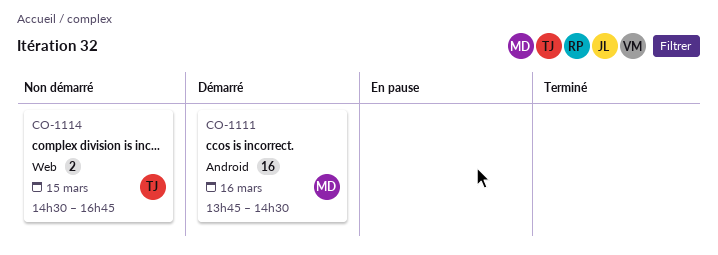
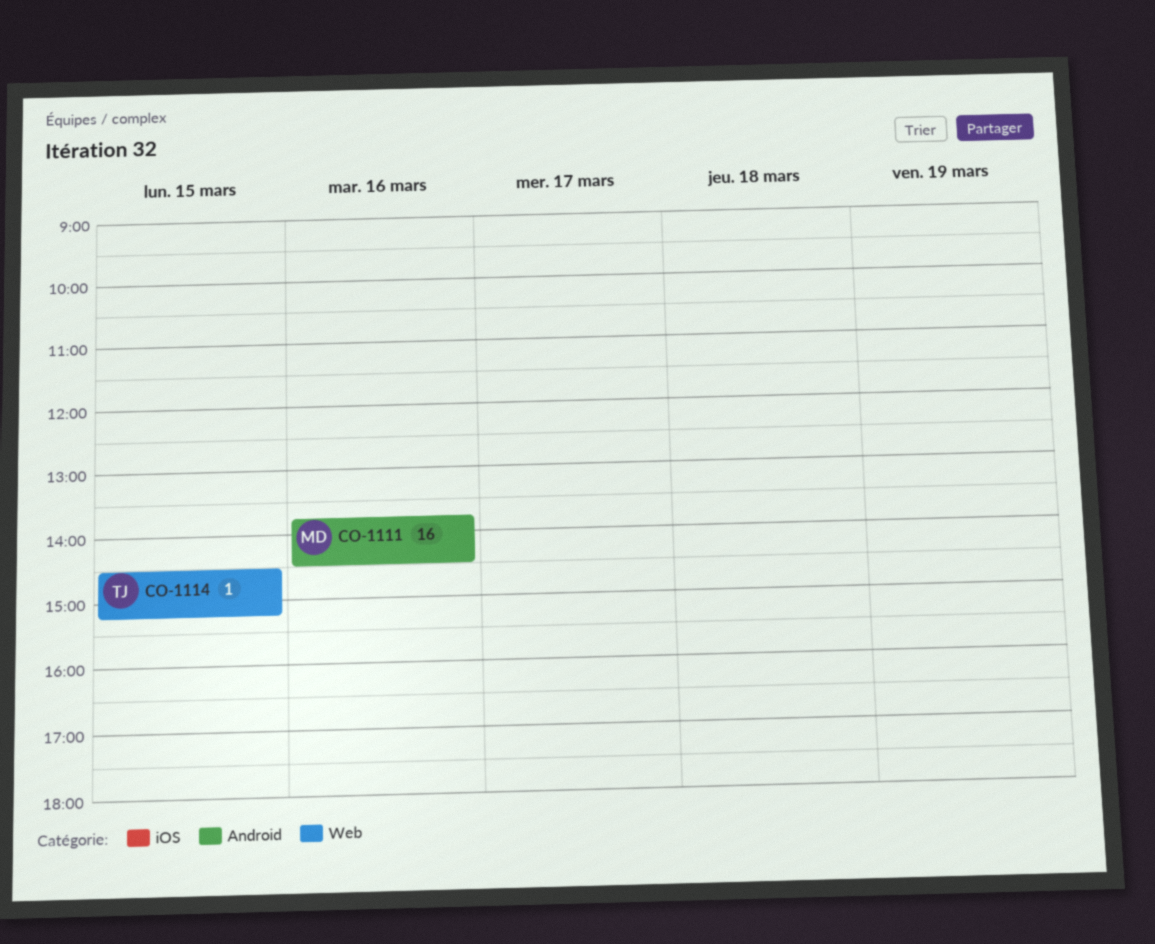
CO-1114, estimate: 2 -> 1
CO-1114, ends: 16:45 -> 15:15

